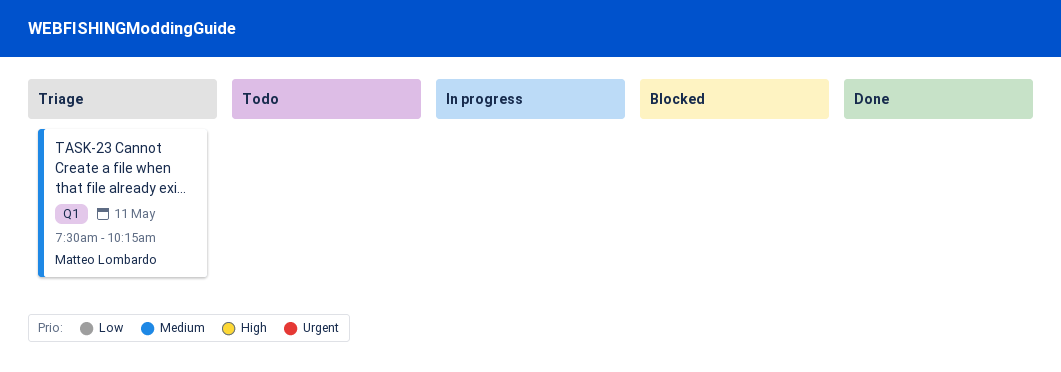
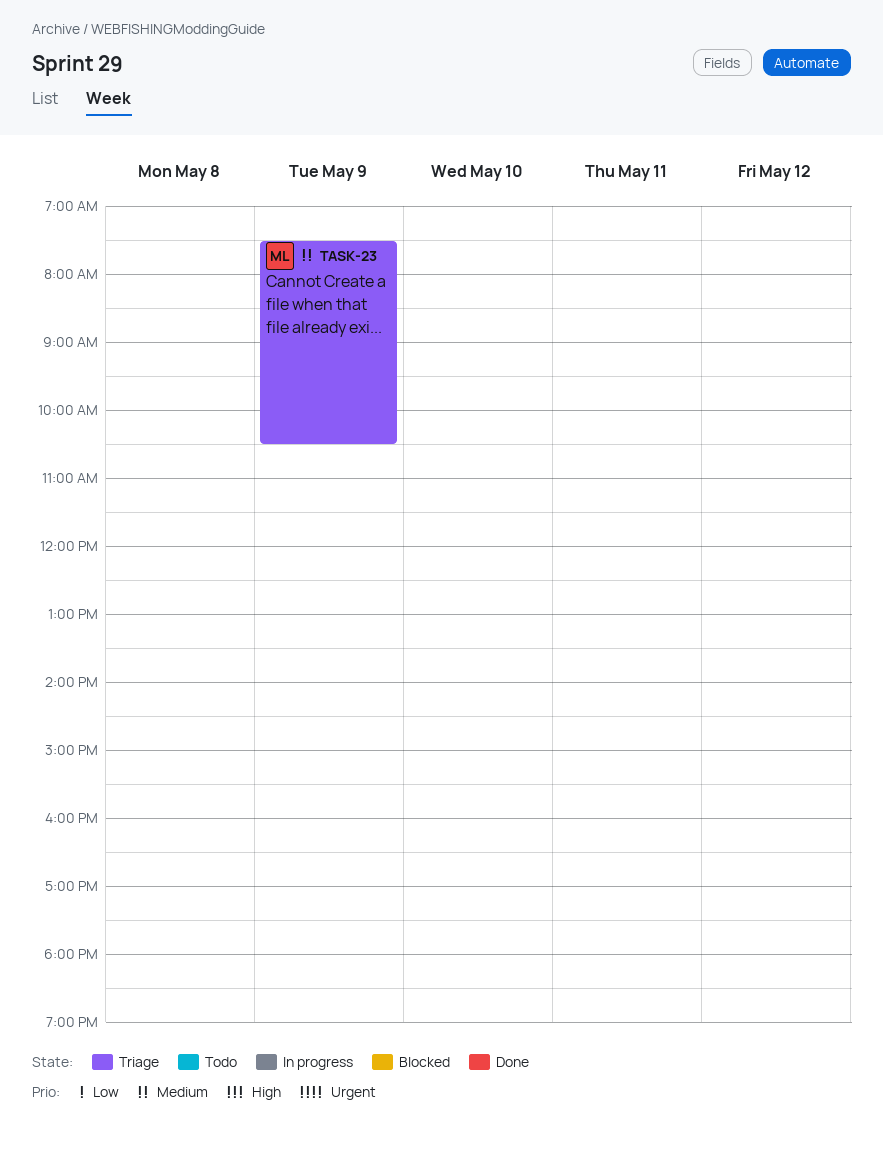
TASK-23, day: May 11 -> May 9
TASK-23, ends: 10:15 -> 10:30

